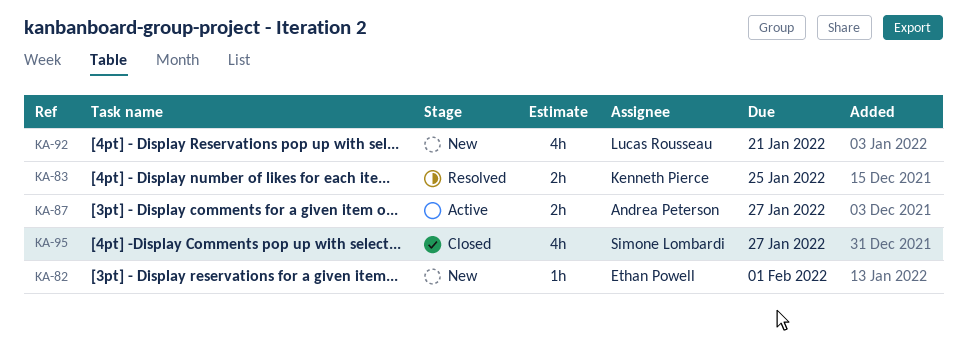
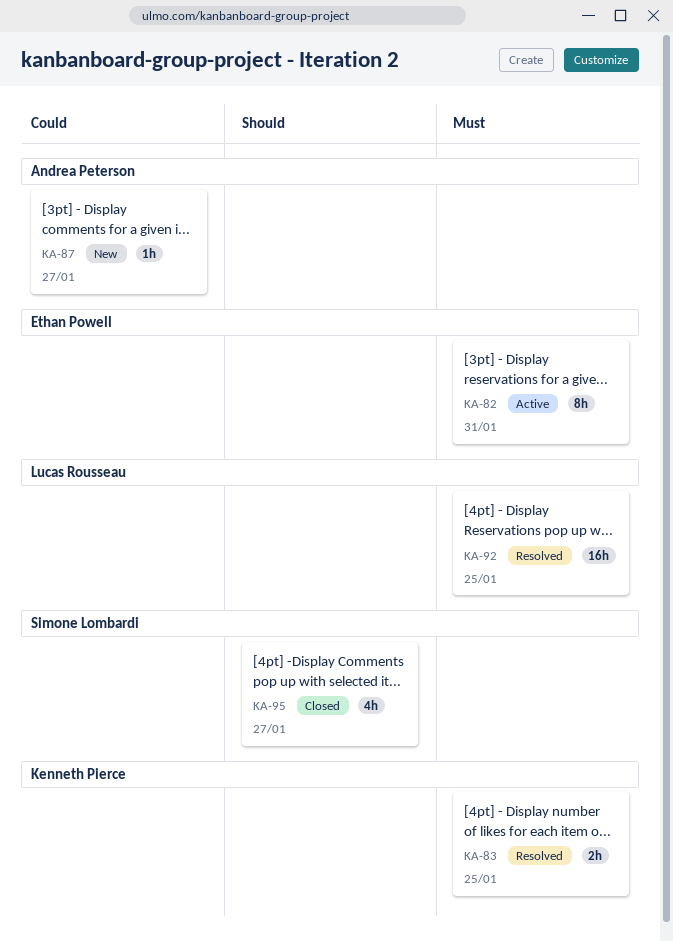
KA-82, status: New -> Active
KA-82, estimate: 1h -> 8h
KA-82, due: Feb 1 -> Jan 31
KA-87, status: Active -> New
KA-87, estimate: 2h -> 1h
KA-92, status: New -> Resolved
KA-92, estimate: 4h -> 16h
KA-92, due: Jan 21 -> Jan 25

